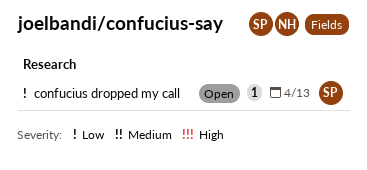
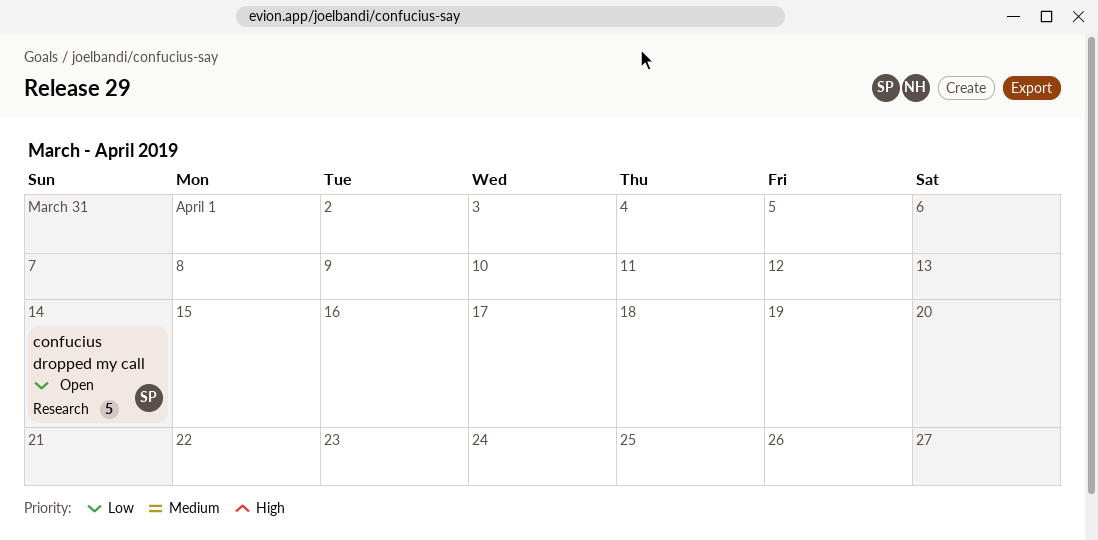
confucius dropped my call, estimate: 1 -> 5
confucius dropped my call, due: Apr 13 -> Apr 14

